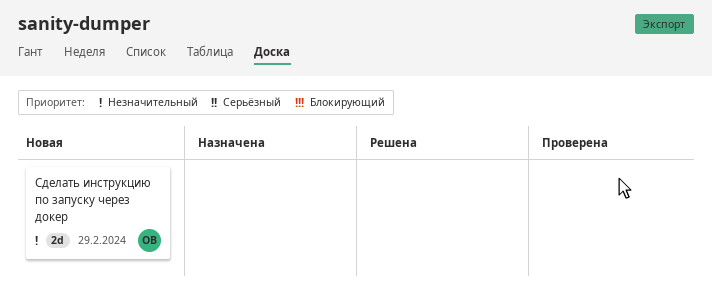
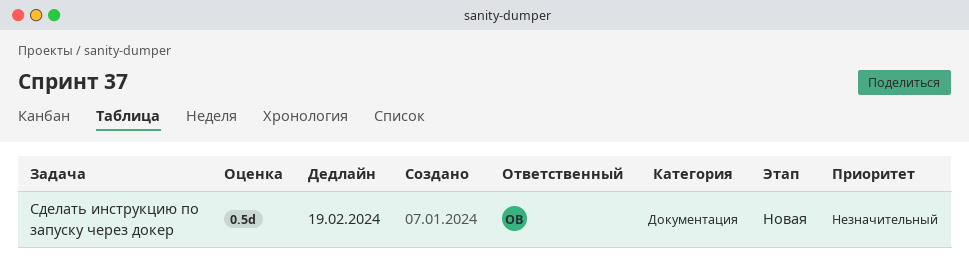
Сделать инструкцию по запуску через докер, estimate: 2d -> 0.5d
Сделать инструкцию по запуску через докер, due: Feb 29 -> Feb 19

